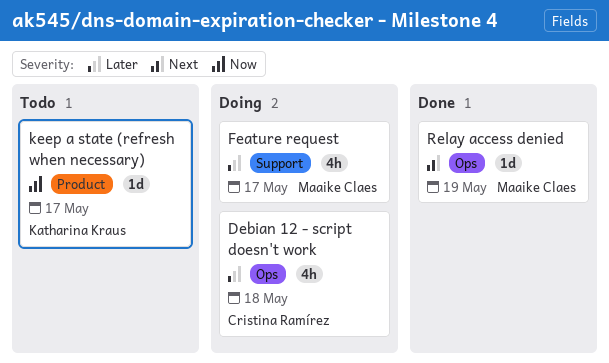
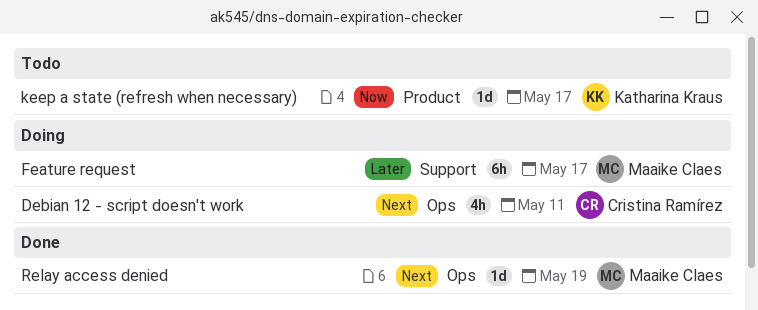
Debian 12 - script doesn't work, priority: Later -> Next
Debian 12 - script doesn't work, due: May 18 -> May 11
Feature request, estimate: 4h -> 6h

